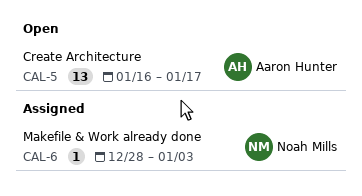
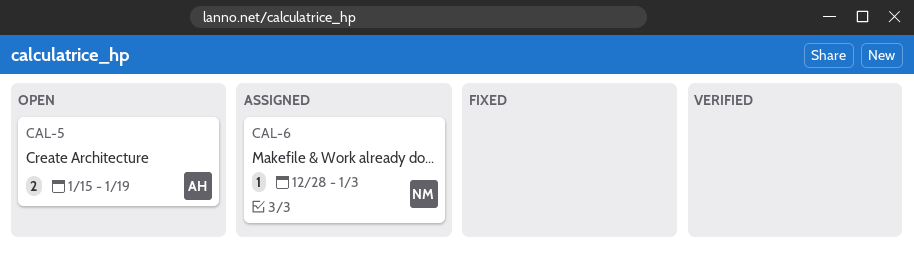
CAL-5, estimate: 13 -> 2
CAL-5, start: Jan 16 -> Jan 15
CAL-5, due: Jan 17 -> Jan 19

